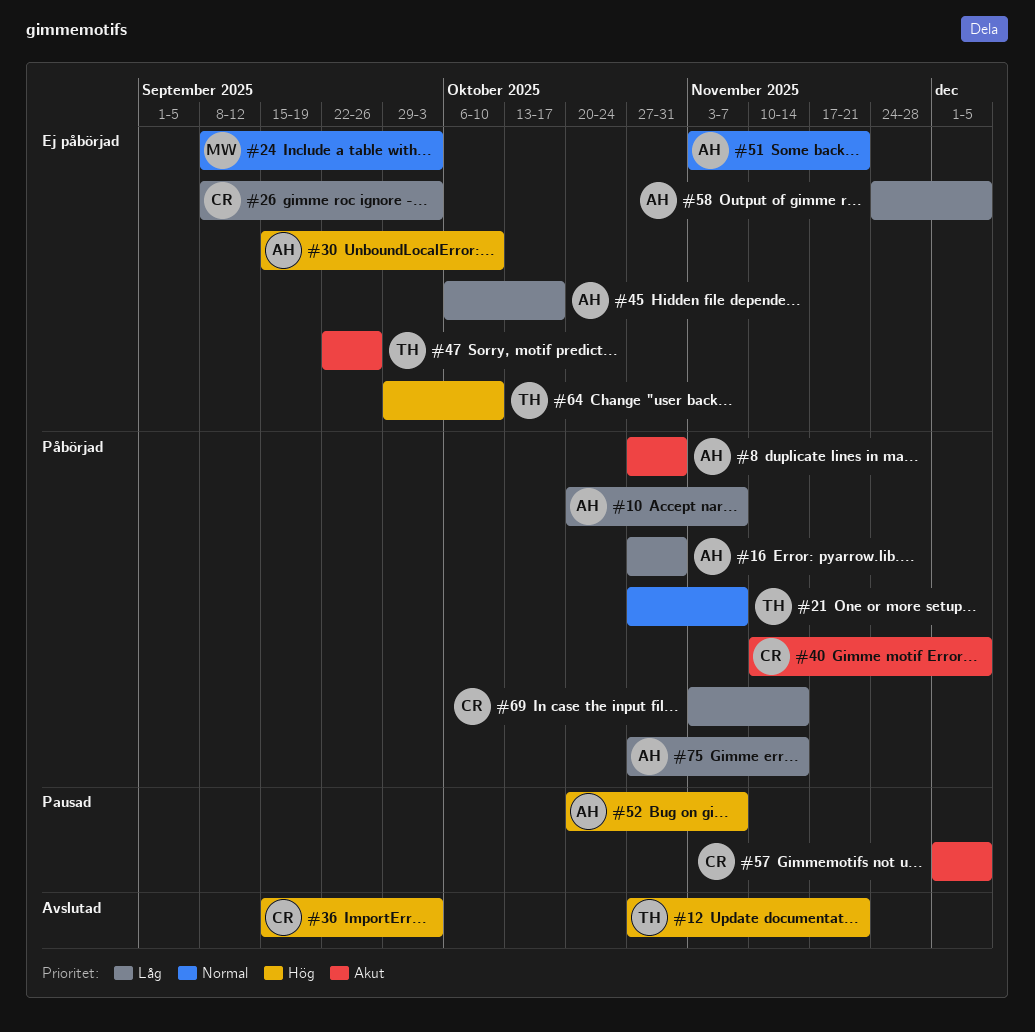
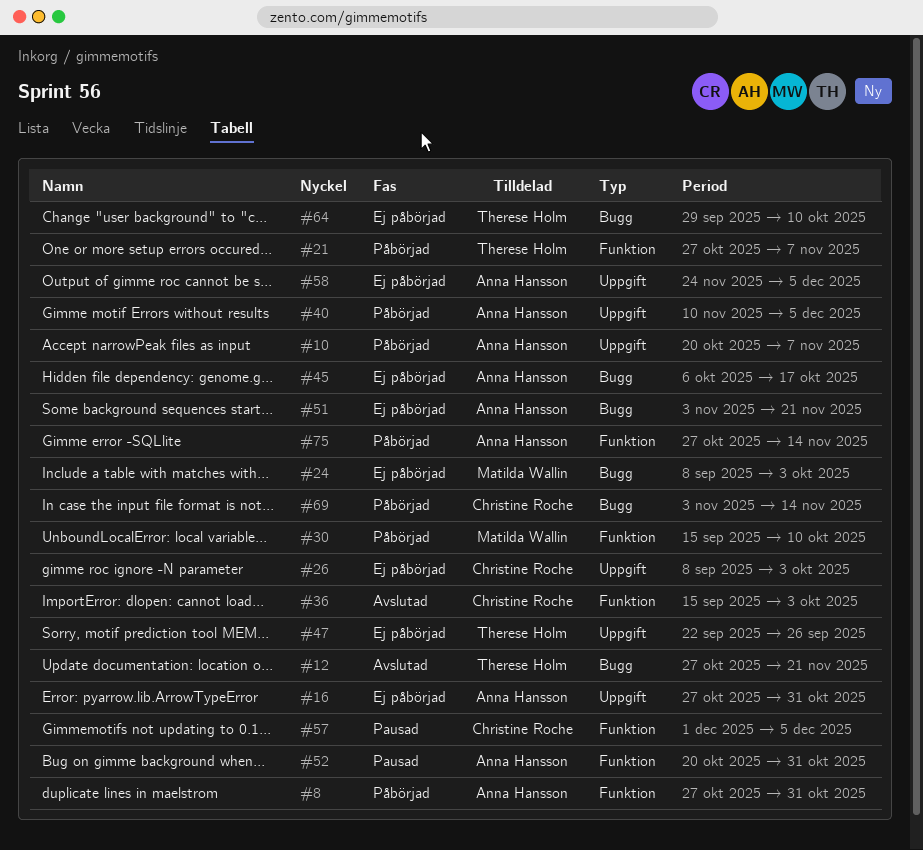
#16, status: Påbörjad -> Ej påbörjad
#30, status: Ej påbörjad -> Påbörjad
#30, owner: Anna Hansson -> Matilda Wallin
#40, owner: Christine Roche -> Anna Hansson
#52, due: Nov 7 -> Oct 31

